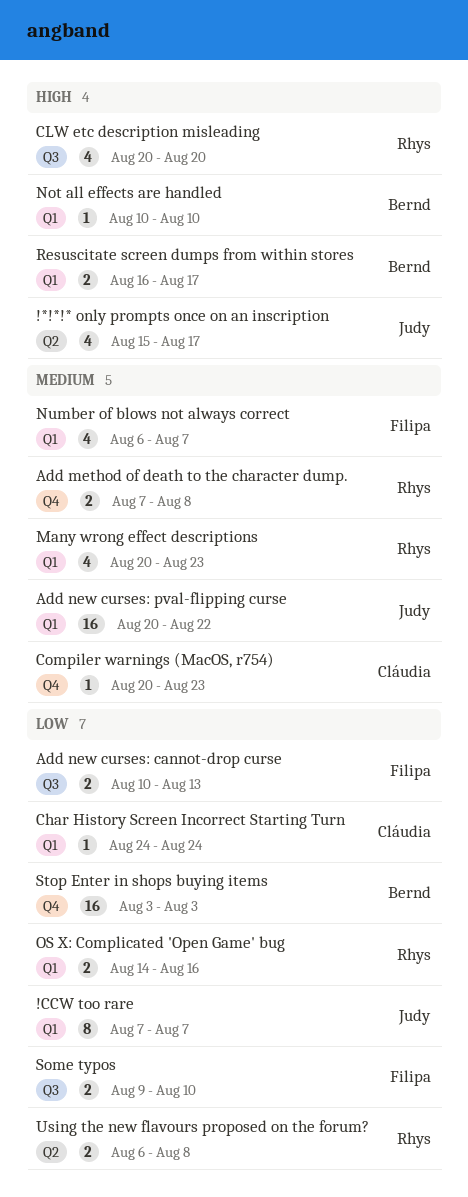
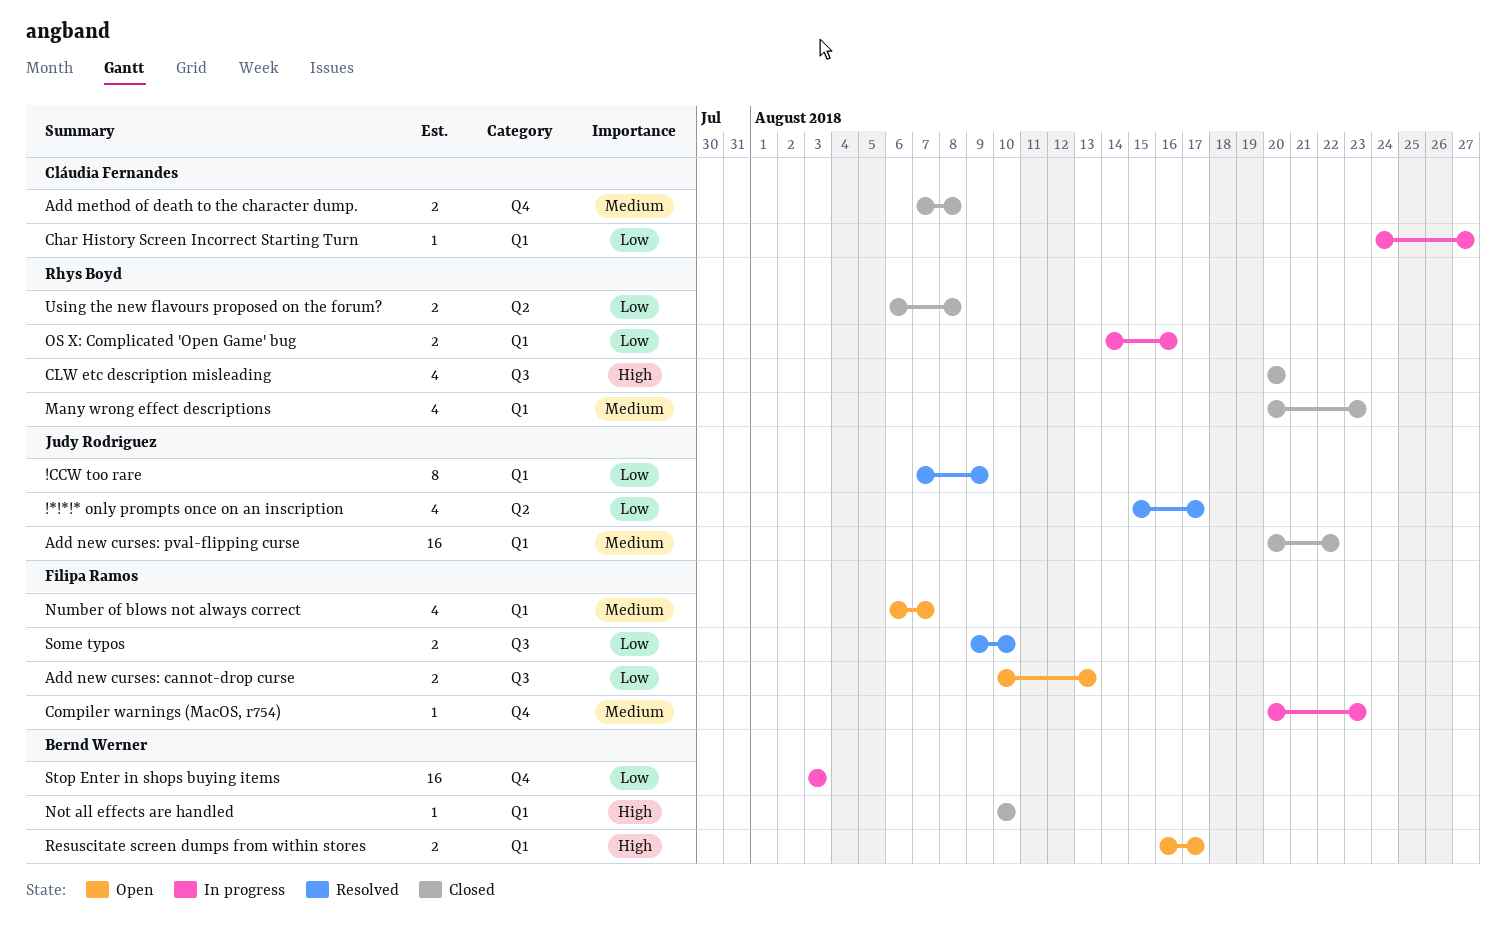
!*!*!* only prompts once on an inscription, priority: High -> Low
!CCW too rare, due: Aug 7 -> Aug 9
Add method of death to the character dump., owner: Rhys Boyd -> Cláudia Fernandes
Char History Screen Incorrect Starting Turn, due: Aug 24 -> Aug 27
Compiler warnings (MacOS, r754), owner: Cláudia Fernandes -> Filipa Ramos

